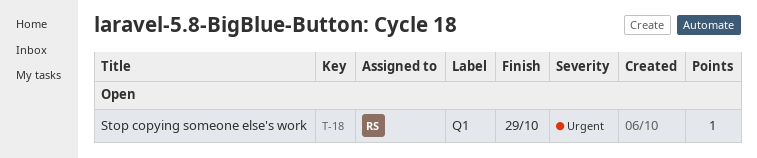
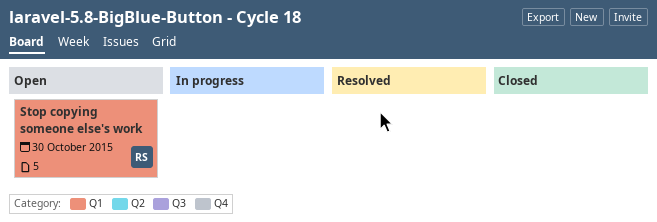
Stop copying someone else's work, due: Oct 29 -> Oct 30

